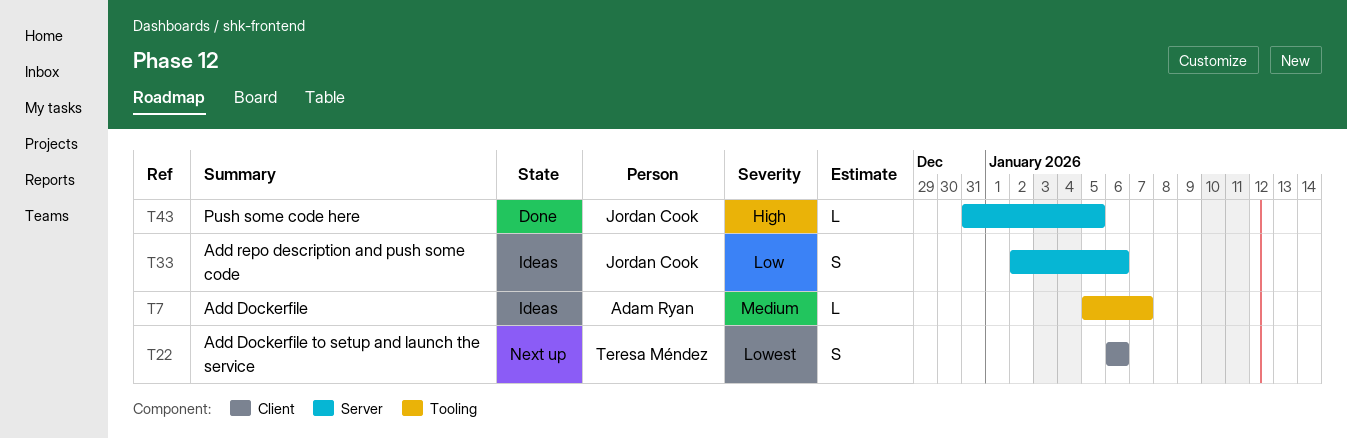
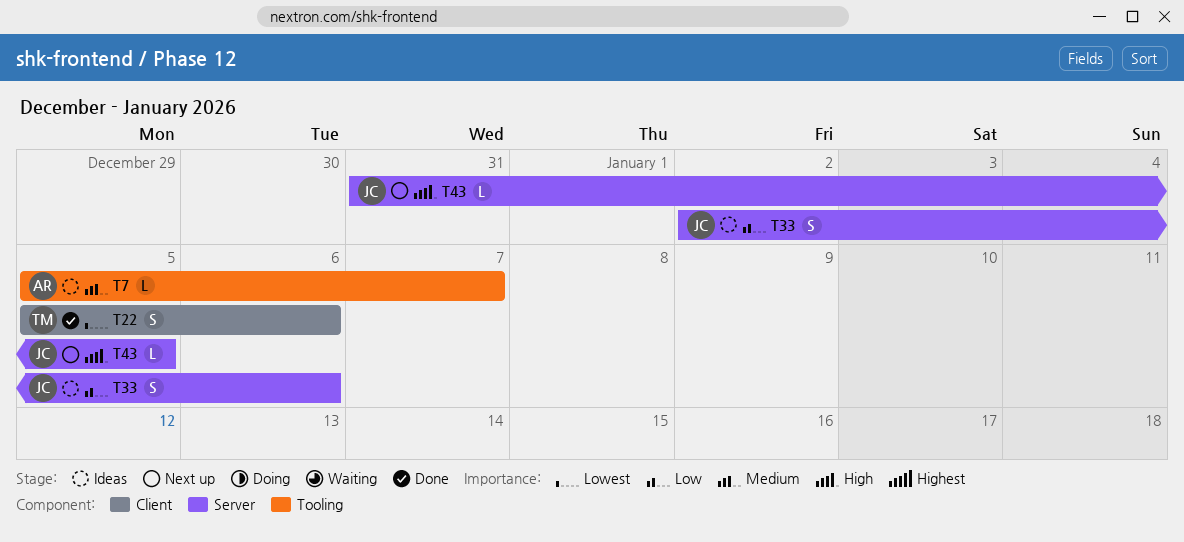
T22, status: Next up -> Done
T22, start: Jan 6 -> Jan 5
T43, status: Done -> Next up

